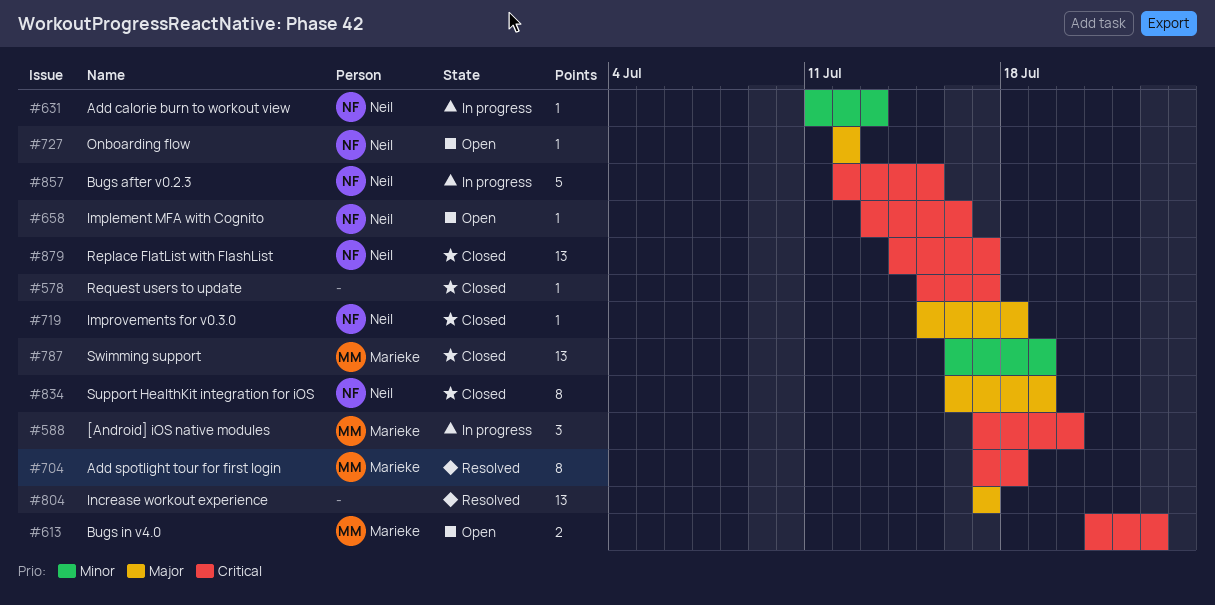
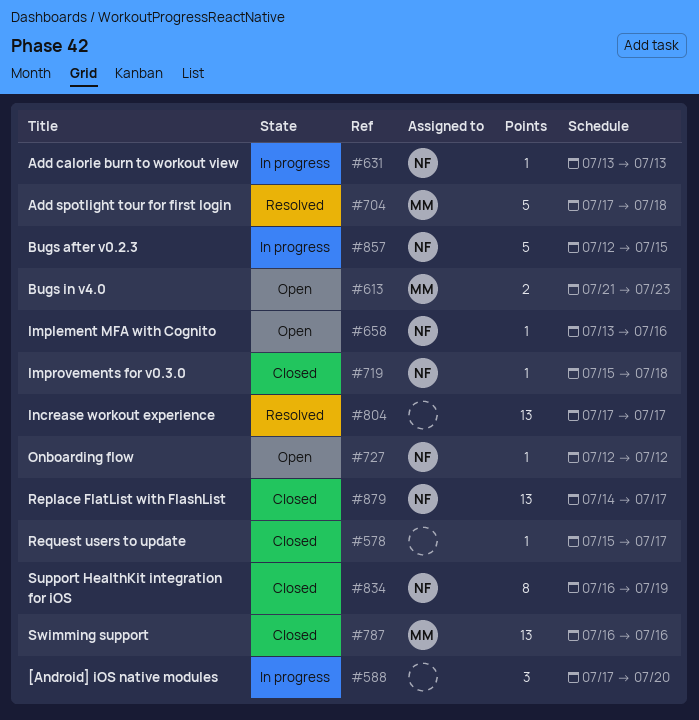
#588, owner: Marieke -> none
#631, start: Jul 11 -> Jul 13
#704, estimate: 8 -> 5
#787, due: Jul 19 -> Jul 16

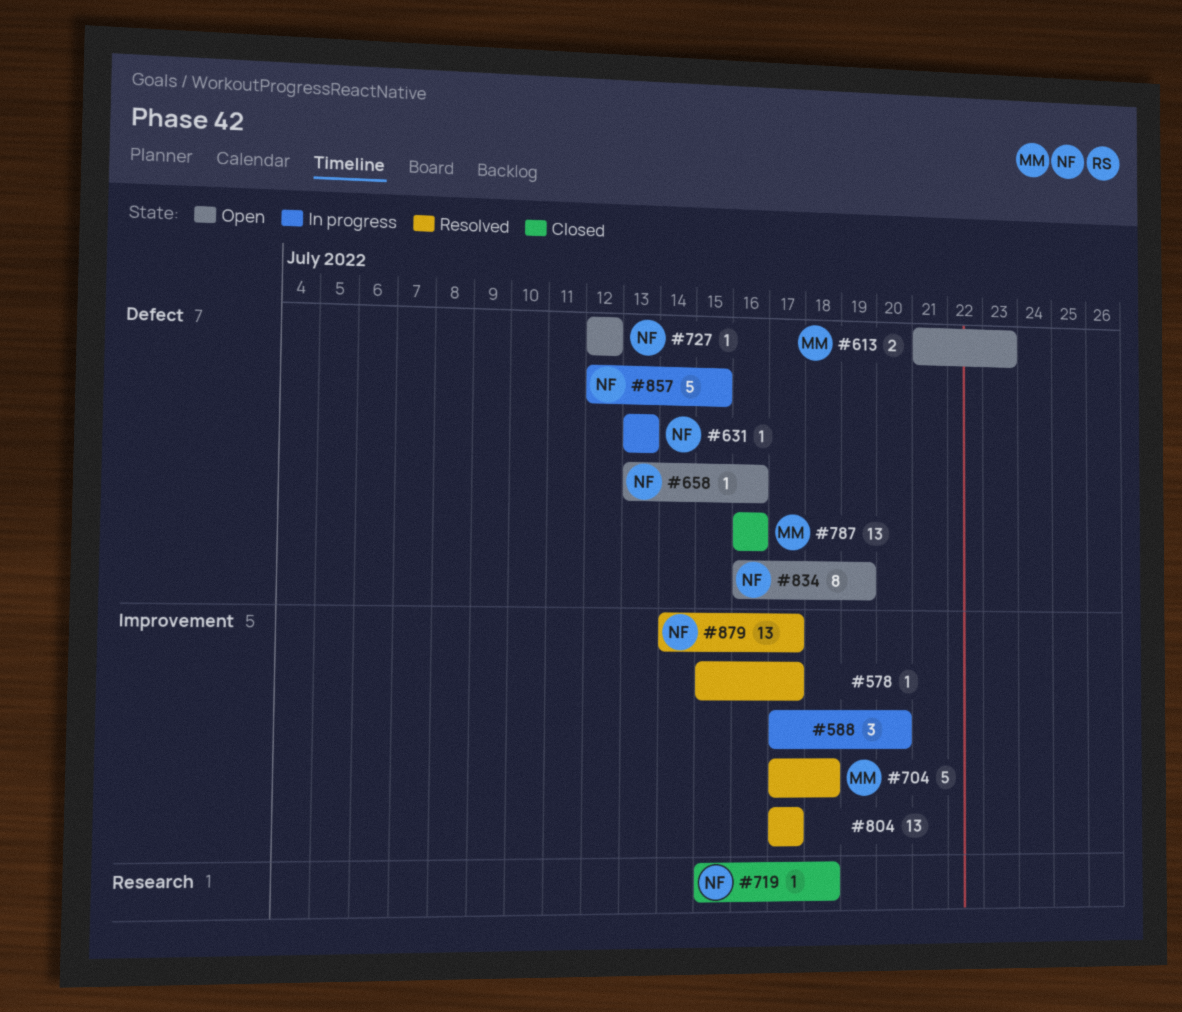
#578, status: Closed -> Resolved
#834, status: Closed -> Open
#879, status: Closed -> Resolved

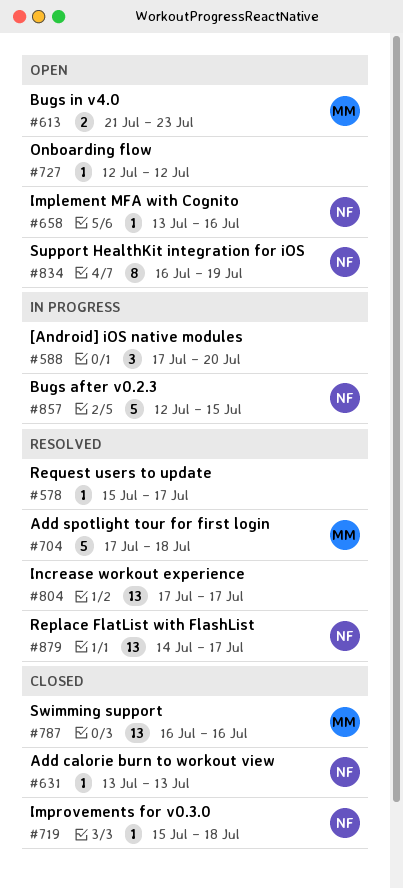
#631, status: In progress -> Closed
#727, owner: NF -> none

